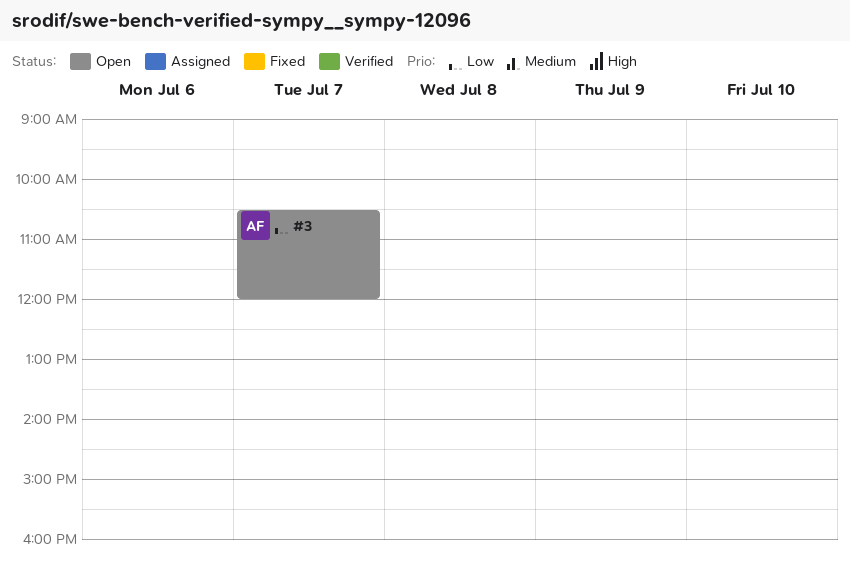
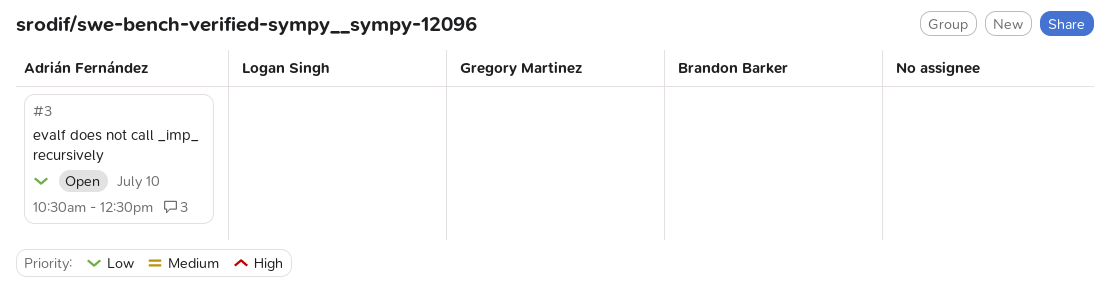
#3, day: Jul 7 -> Jul 10
#3, ends: 12:00 -> 12:30

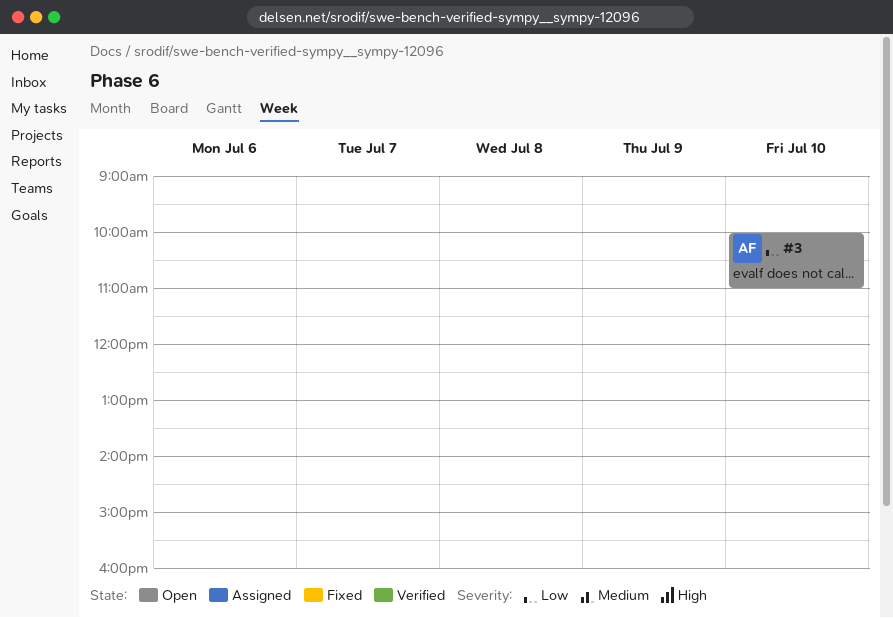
#3, begins: 10:30 -> 10:00
#3, ends: 12:30 -> 11:00

